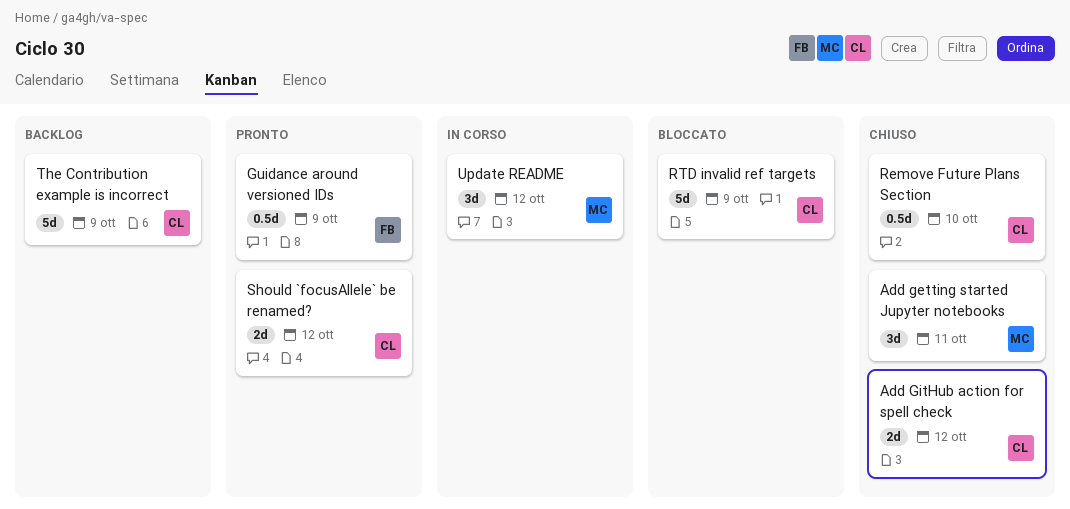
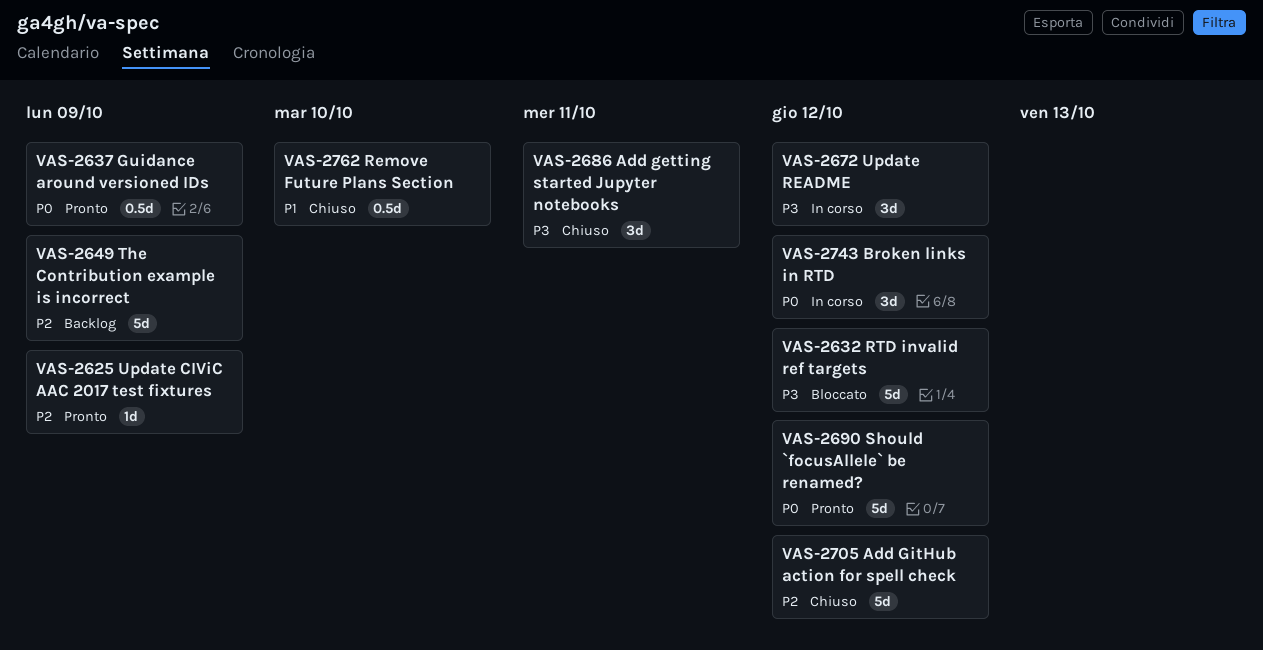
Add GitHub action for spell check, estimate: 2d -> 5d
Broken links in RTD: none -> present
RTD invalid ref targets, due: Oct 9 -> Oct 12
Should `focusAllele` be renamed?, estimate: 2d -> 5d
Update CIViC AAC 2017 test fixtures: none -> present

